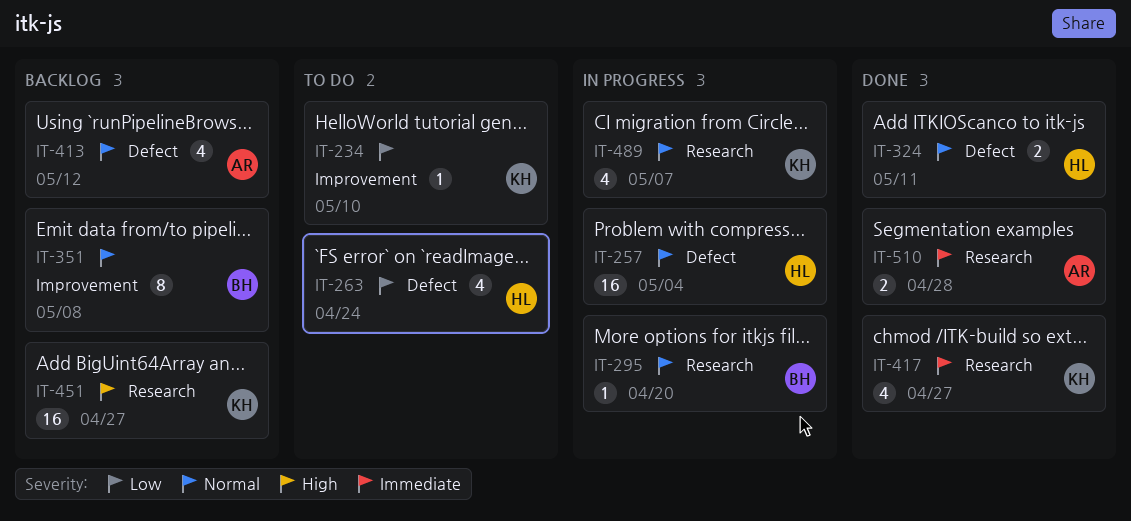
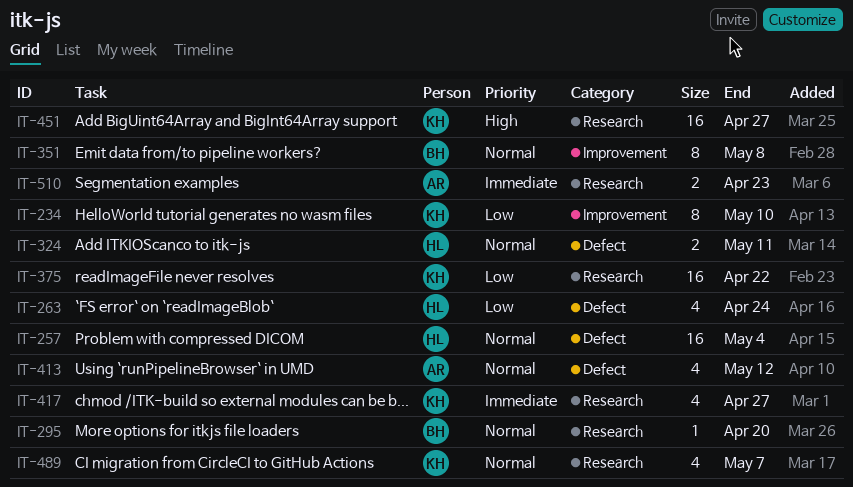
IT-234, estimate: 1 -> 8
IT-375: none -> present
IT-510, due: Apr 28 -> Apr 23

